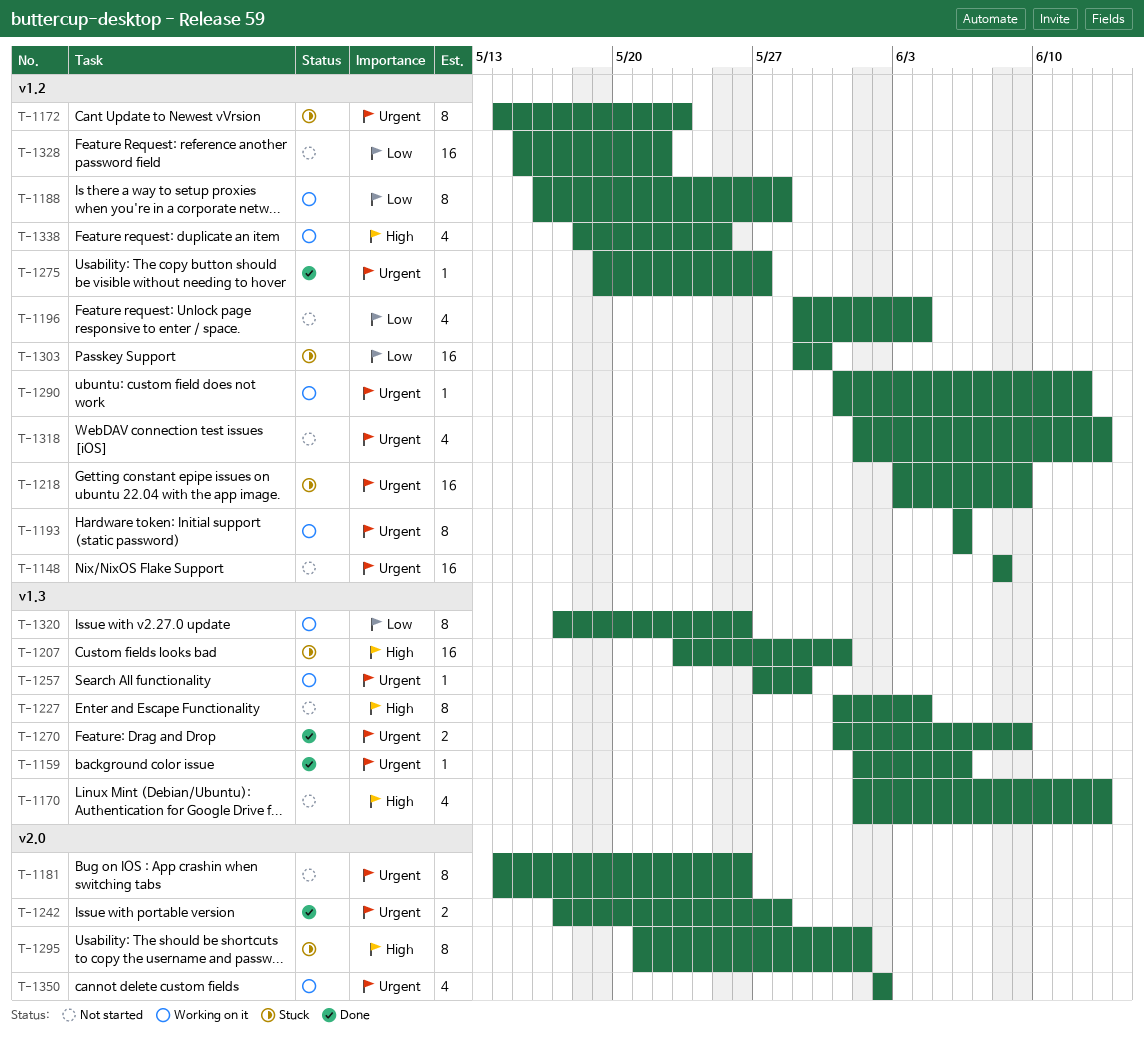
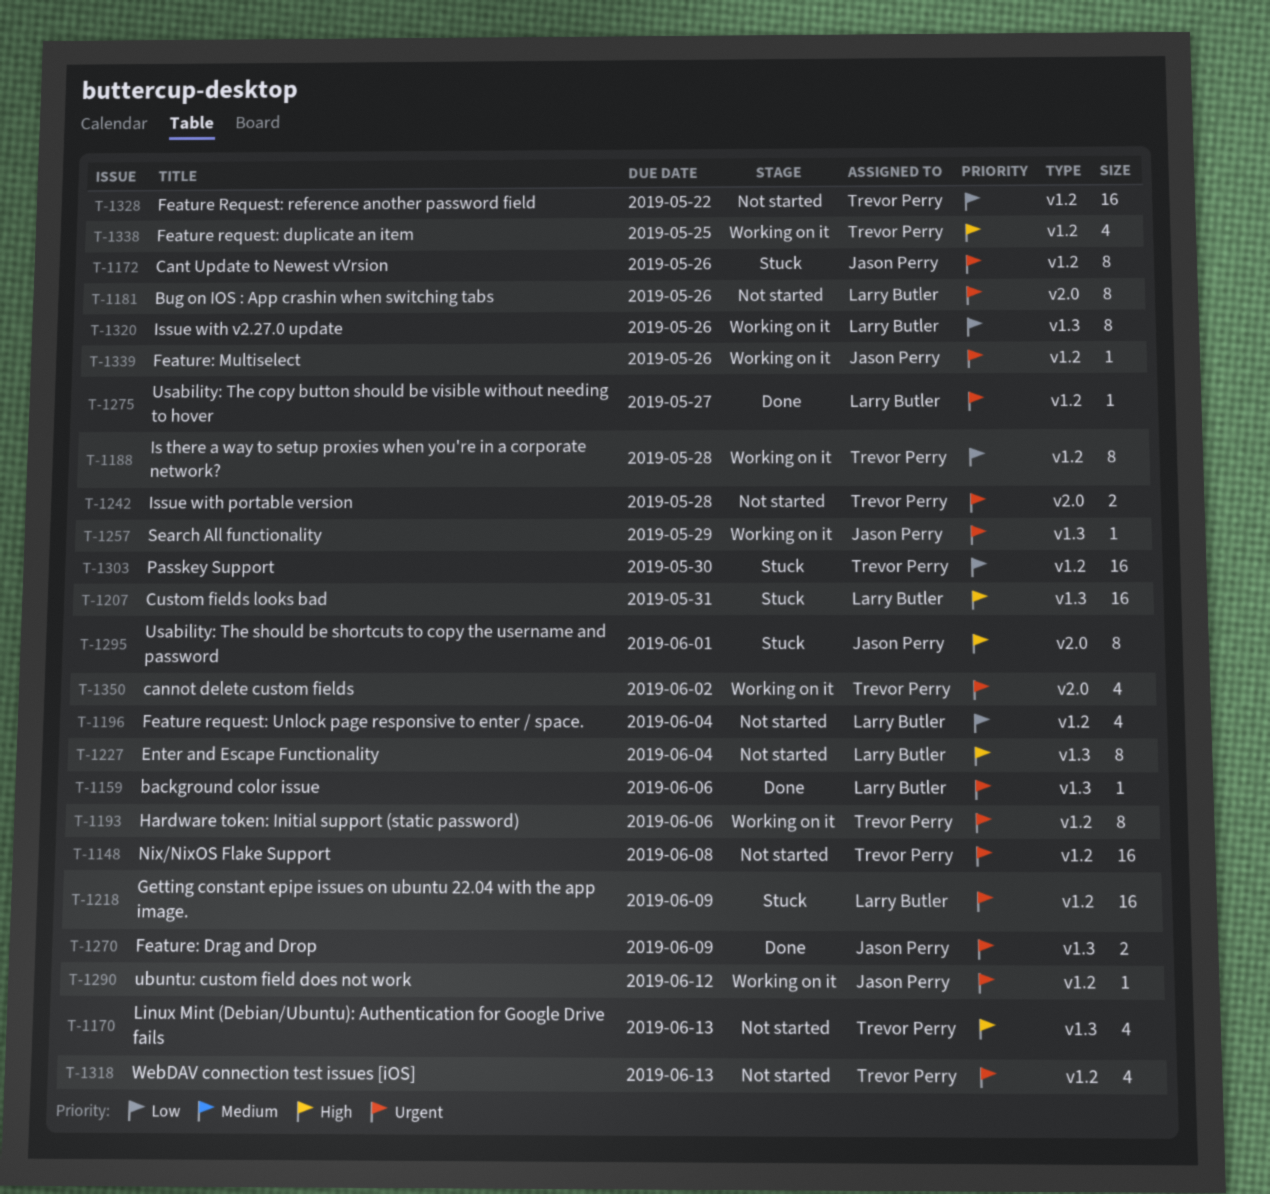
T-1172, due: May 23 -> May 26
T-1242, status: Done -> Not started
T-1339: none -> present

